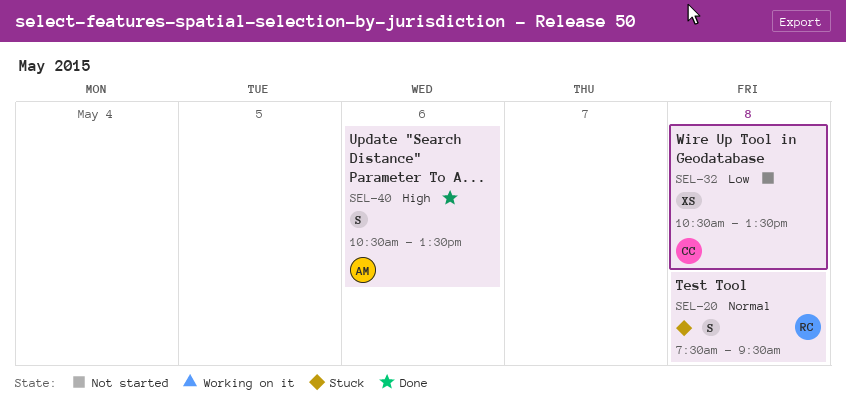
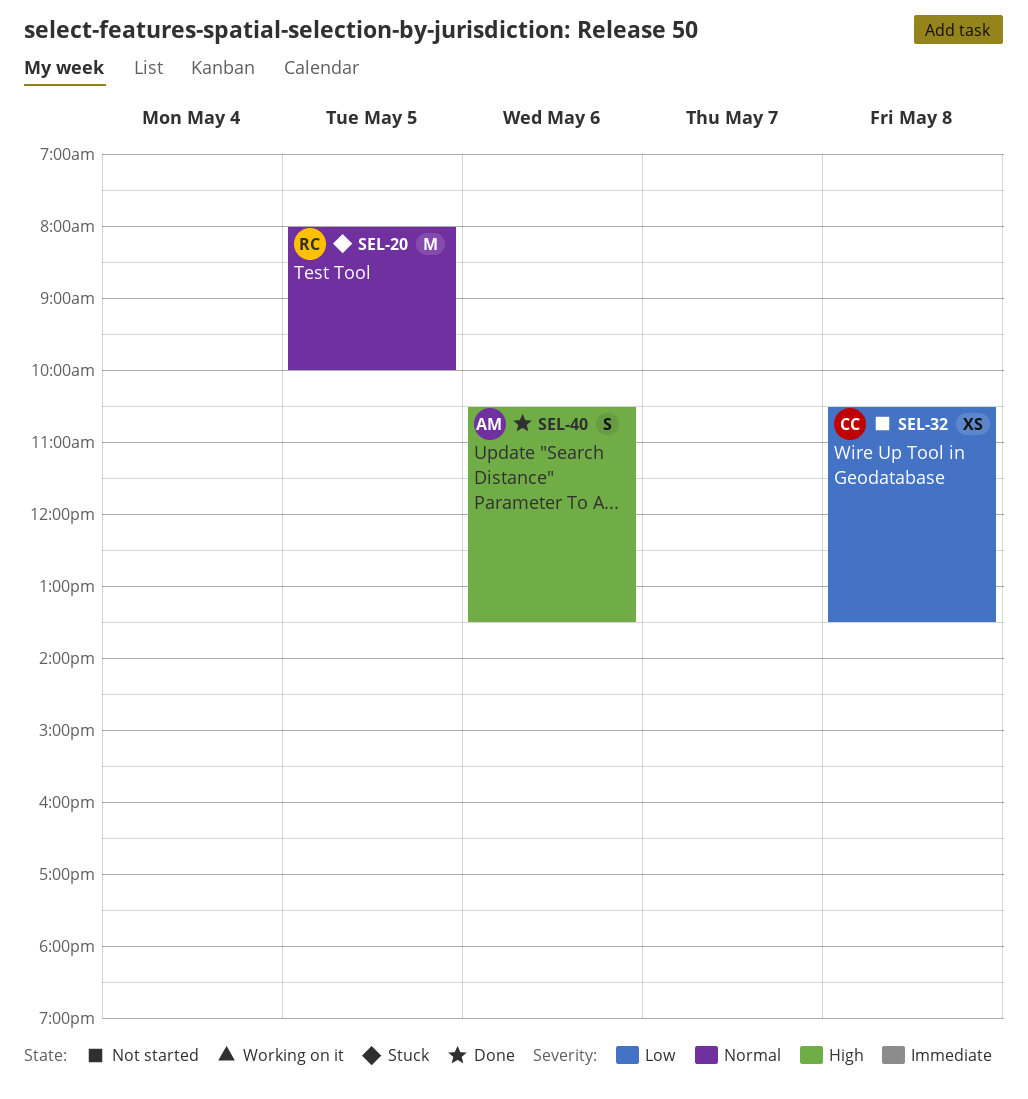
SEL-20, estimate: S -> M
SEL-20, day: May 8 -> May 5
SEL-20, begins: 07:30 -> 08:00
SEL-20, ends: 09:30 -> 10:00

